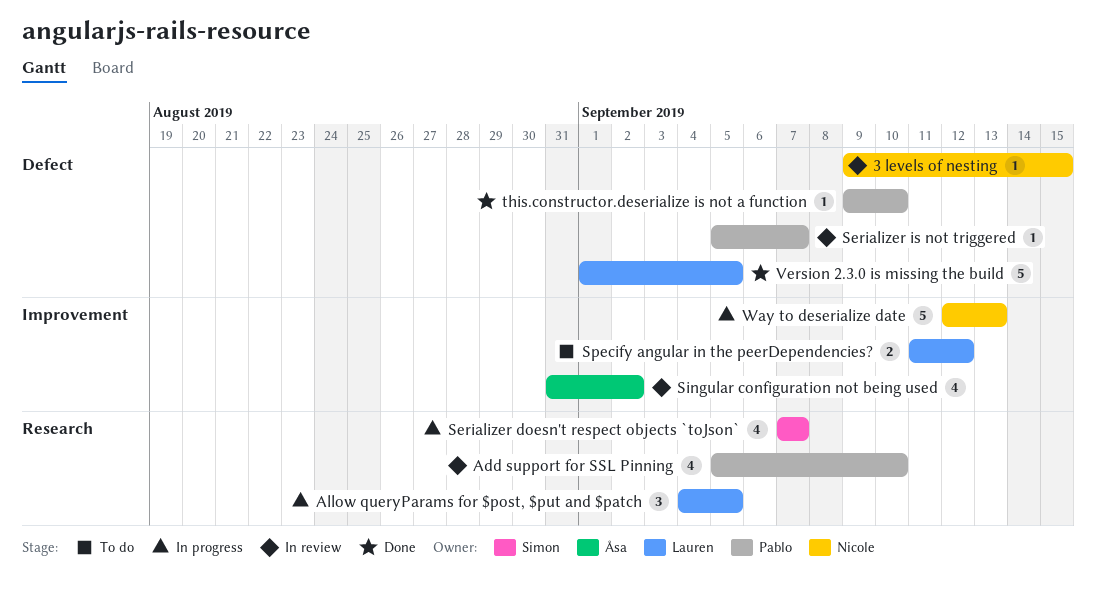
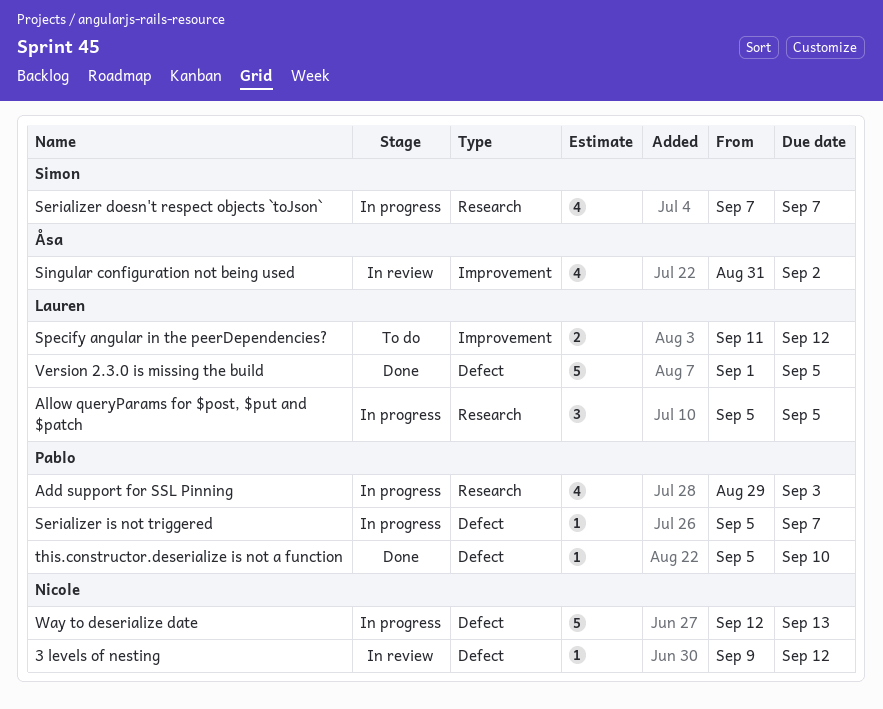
3 levels of nesting, due: Sep 15 -> Sep 12
Add support for SSL Pinning, status: In review -> In progress
Add support for SSL Pinning, start: Sep 5 -> Aug 29
Add support for SSL Pinning, due: Sep 10 -> Sep 3
Allow queryParams for $post, $put and $patch, start: Sep 4 -> Sep 5
Serializer is not triggered, status: In review -> In progress
this.constructor.deserialize is not a function, start: Sep 9 -> Sep 5
Way to deserialize date, label: Improvement -> Defect

